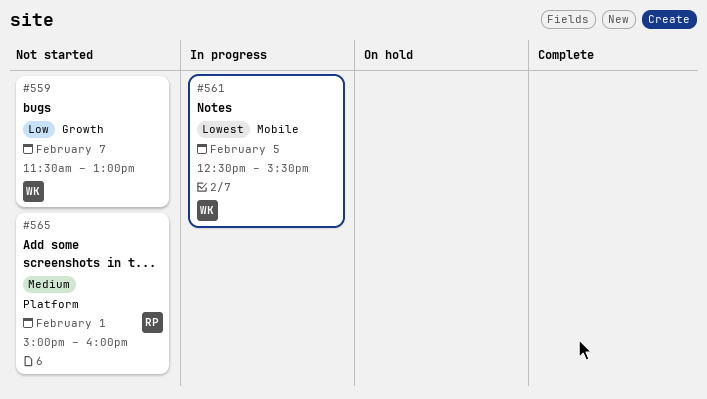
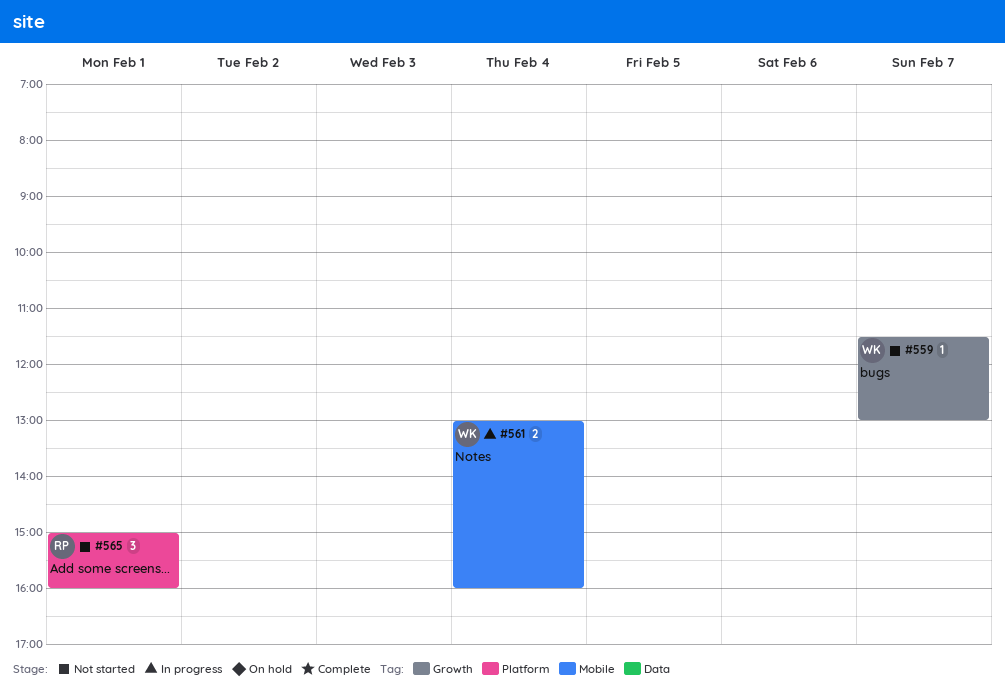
#561, day: Feb 5 -> Feb 4
#561, begins: 12:30 -> 13:00
#561, ends: 15:30 -> 16:00

